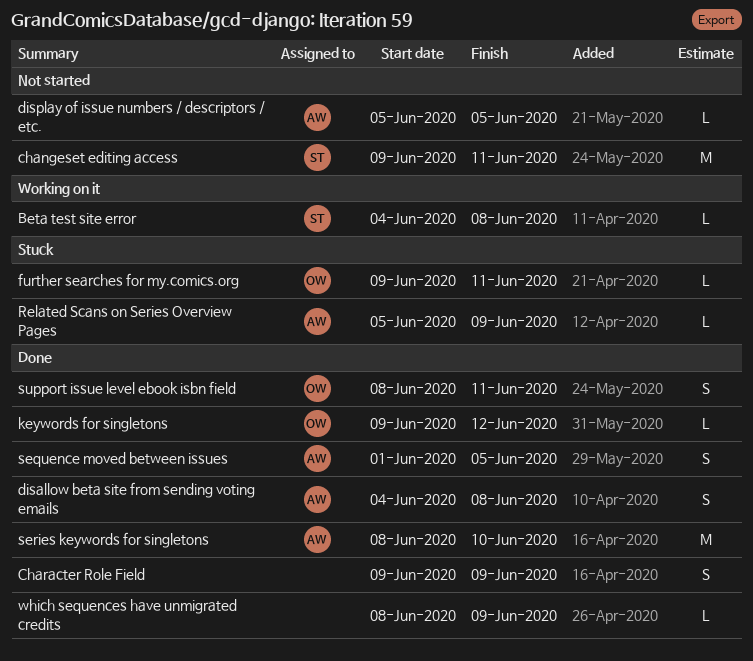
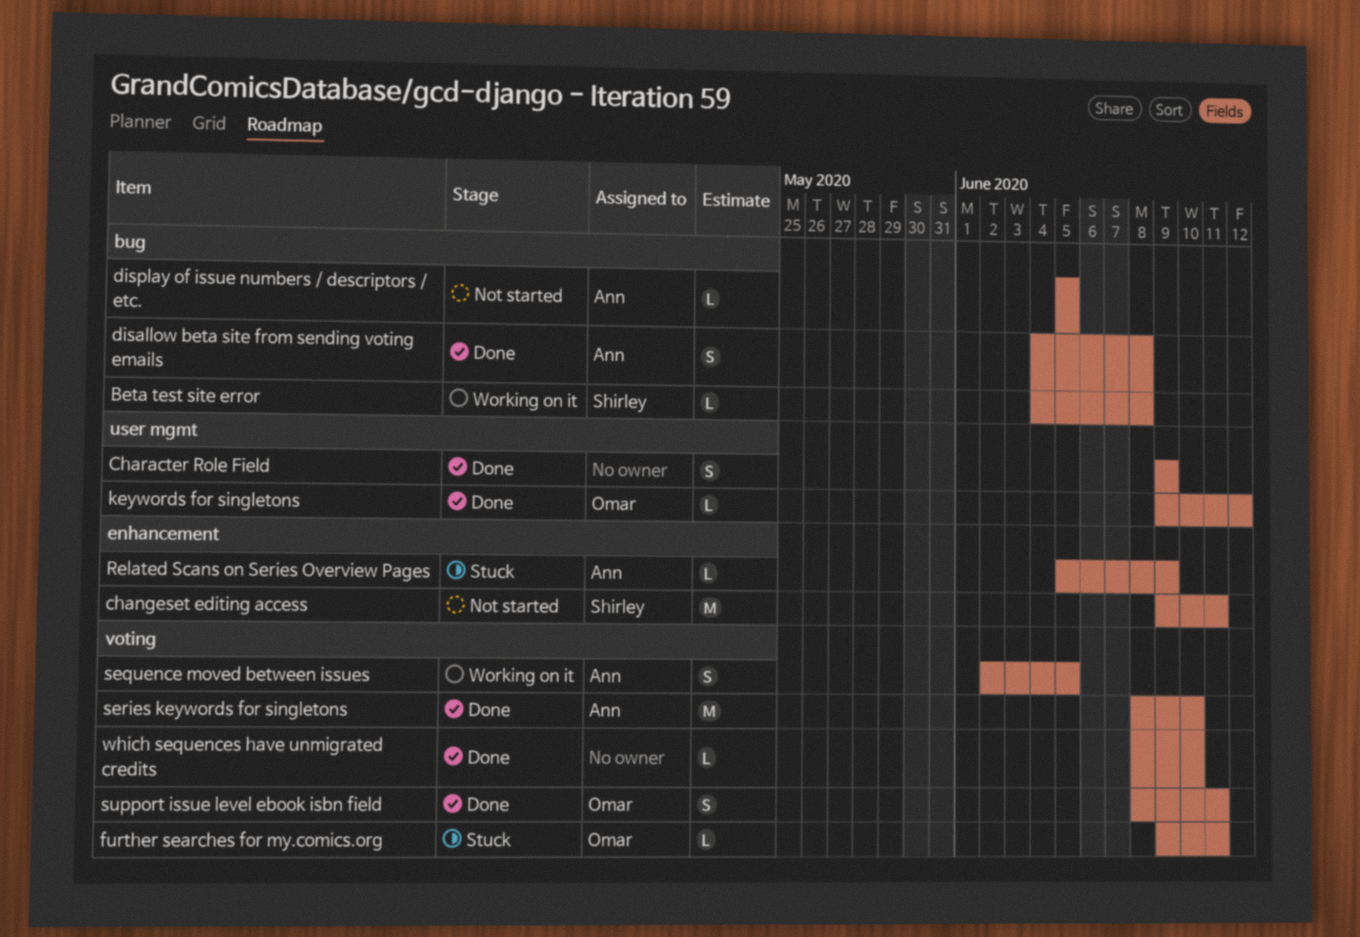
sequence moved between issues, status: Done -> Working on it
sequence moved between issues, start: Jun 1 -> Jun 2
which sequences have unmigrated credits, due: Jun 9 -> Jun 10

